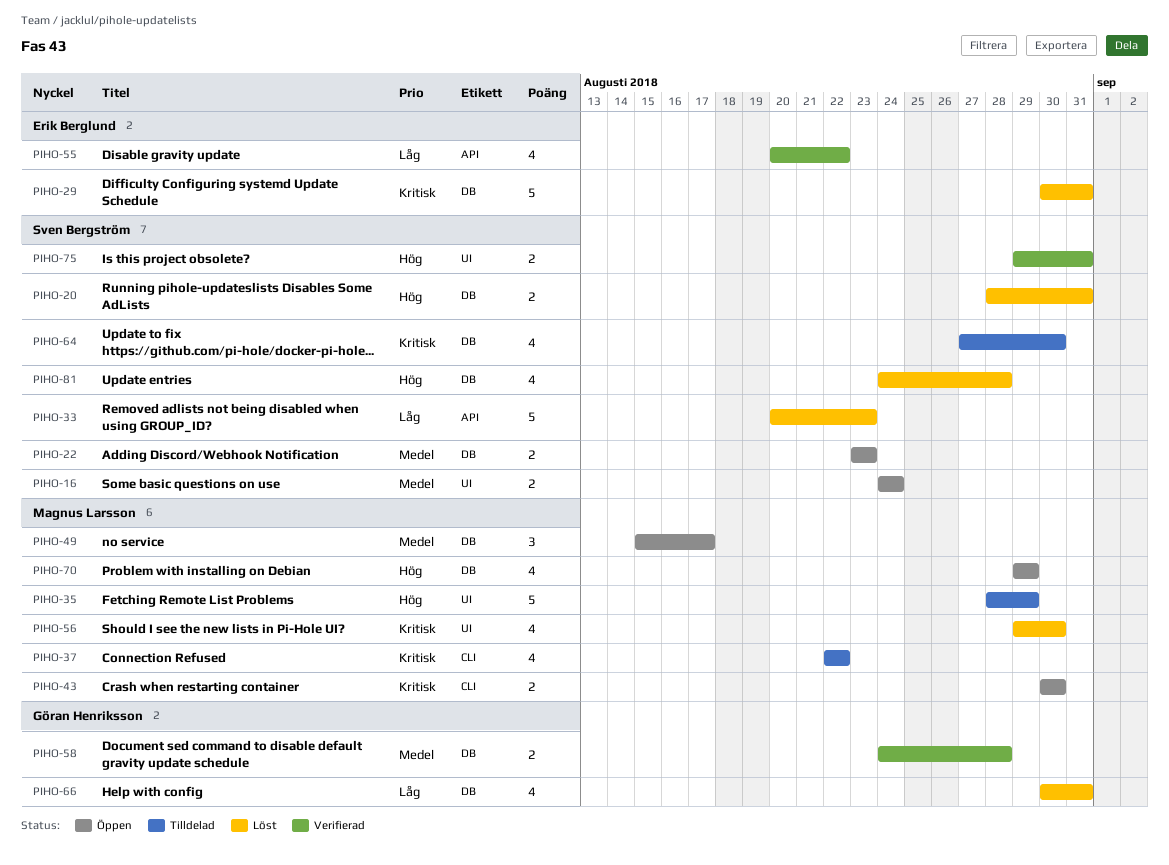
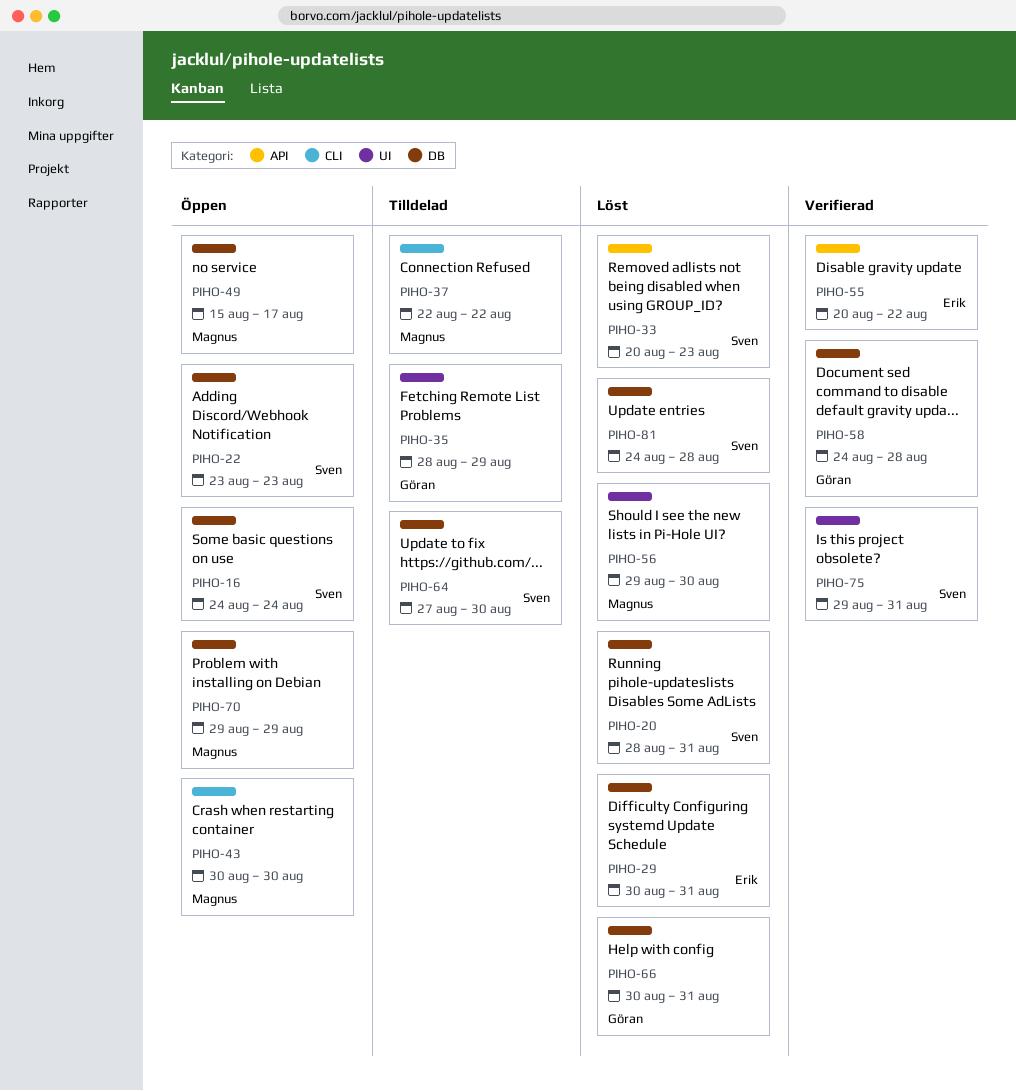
PIHO-16, label: UI -> DB
PIHO-35, owner: Magnus Larsson -> Göran Henriksson

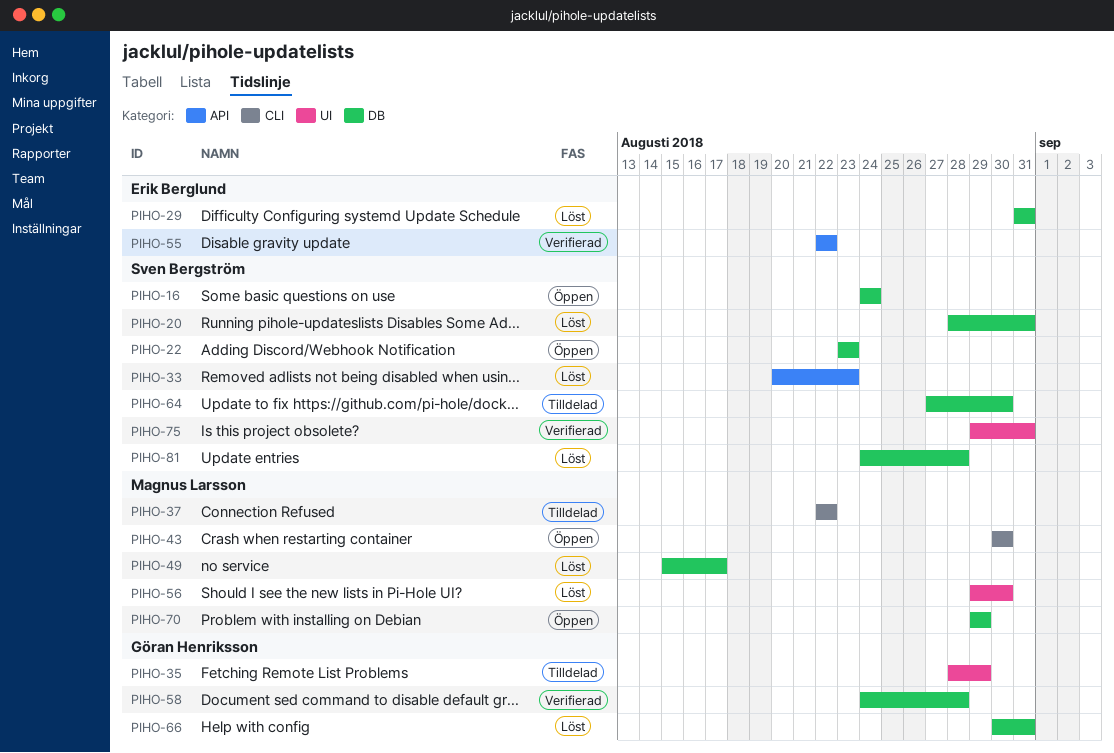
PIHO-29, start: Aug 30 -> Aug 31
PIHO-49, status: Öppen -> Löst
PIHO-55, start: Aug 20 -> Aug 22

